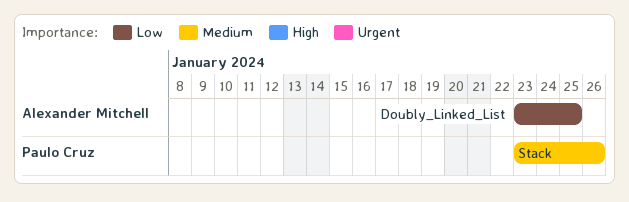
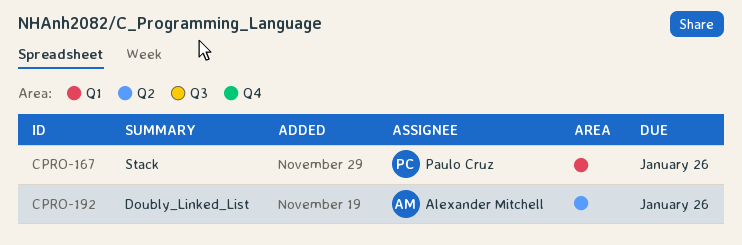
Doubly_Linked_List, due: Jan 25 -> Jan 26

